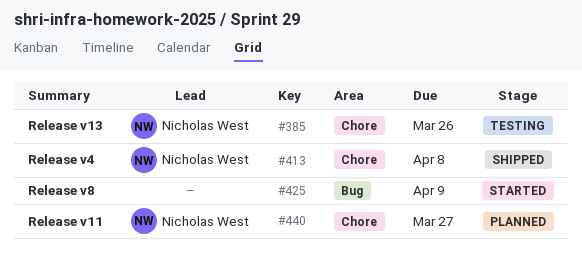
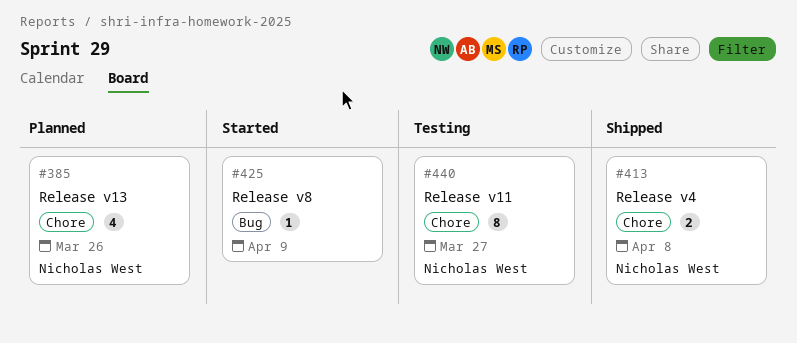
#385, status: Testing -> Planned
#440, status: Planned -> Testing

